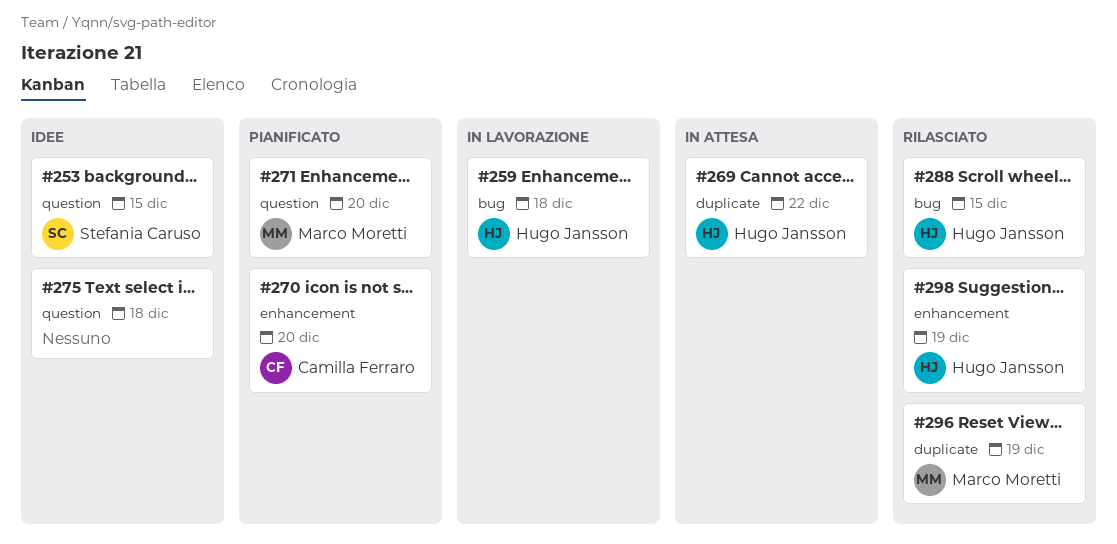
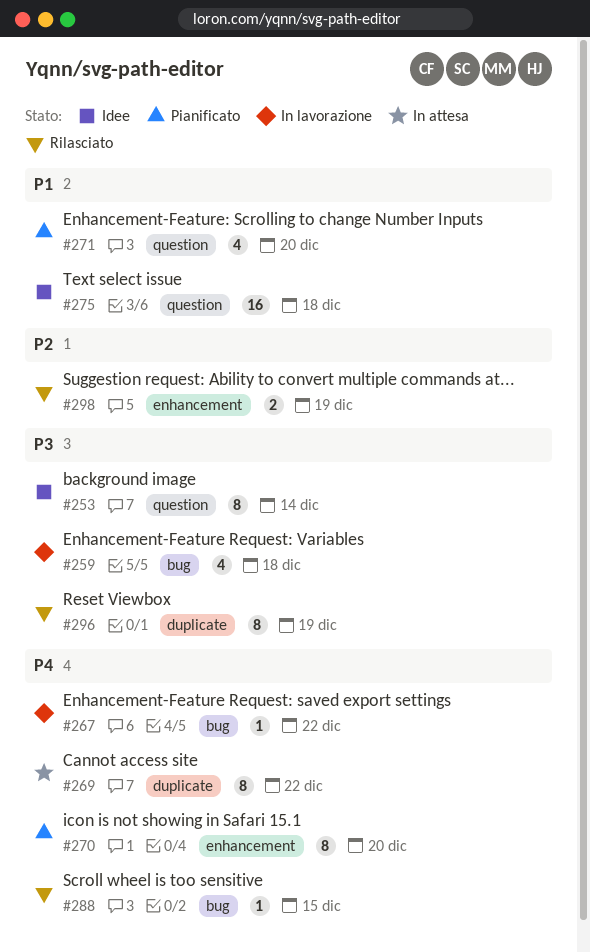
#253, due: Dec 15 -> Dec 14
#267: none -> present

